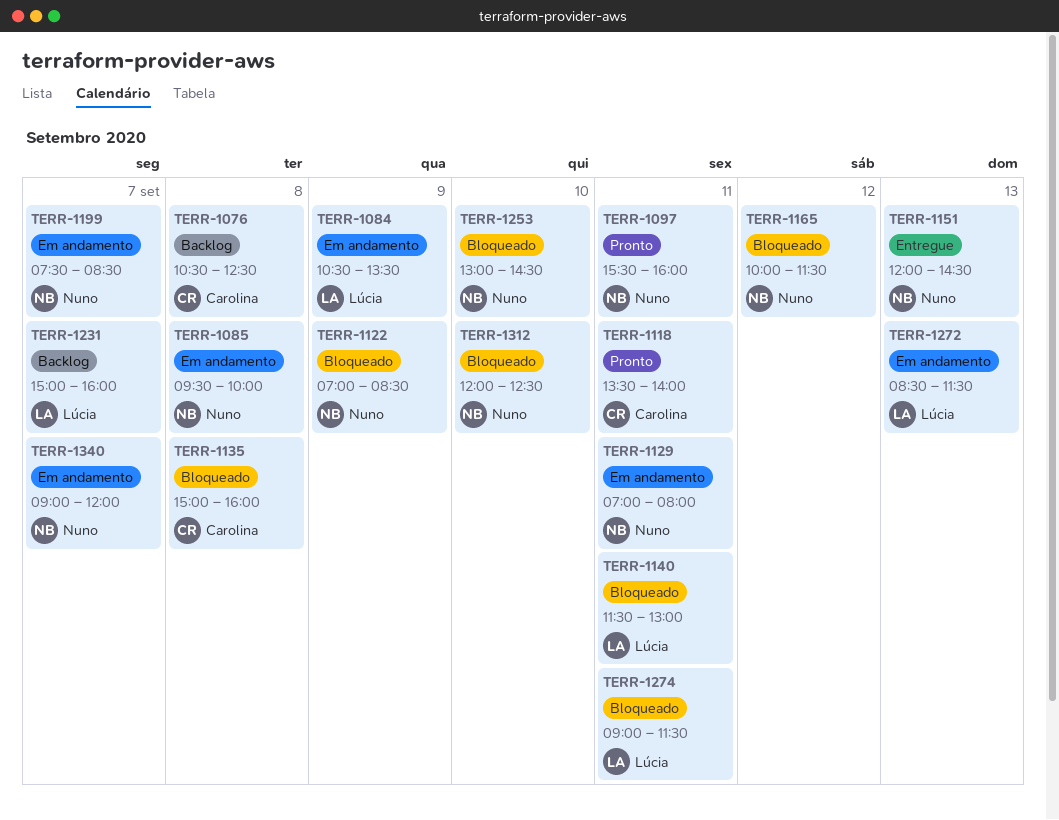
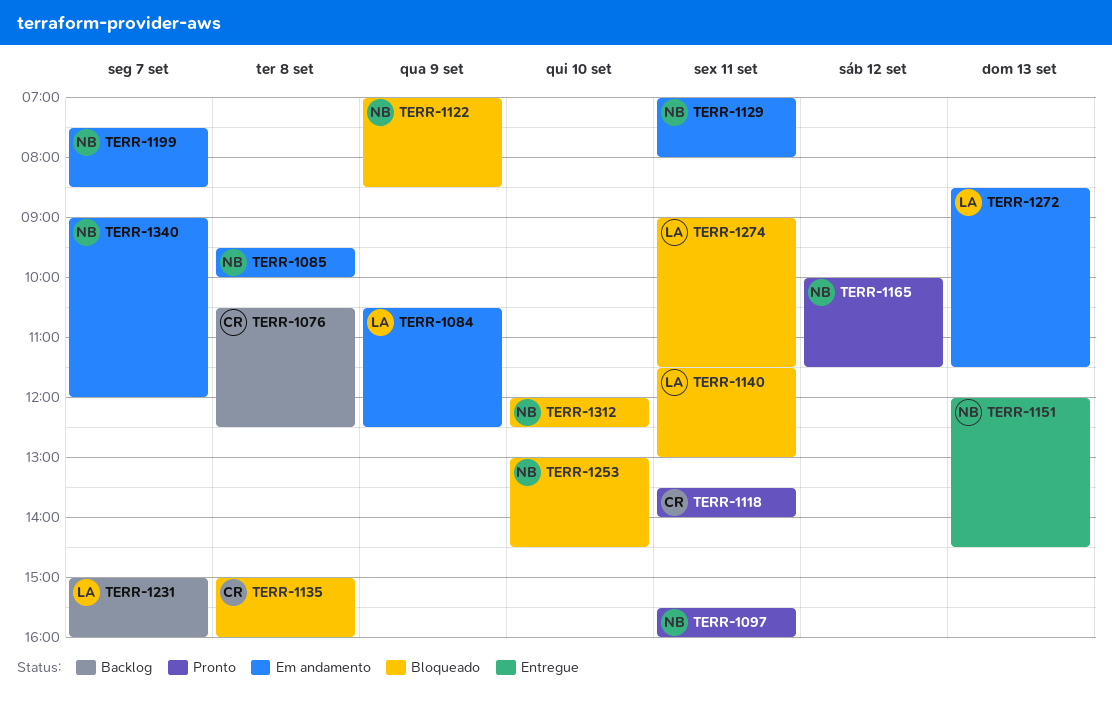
TERR-1084, ends: 13:30 -> 12:30
TERR-1165, status: Bloqueado -> Pronto

